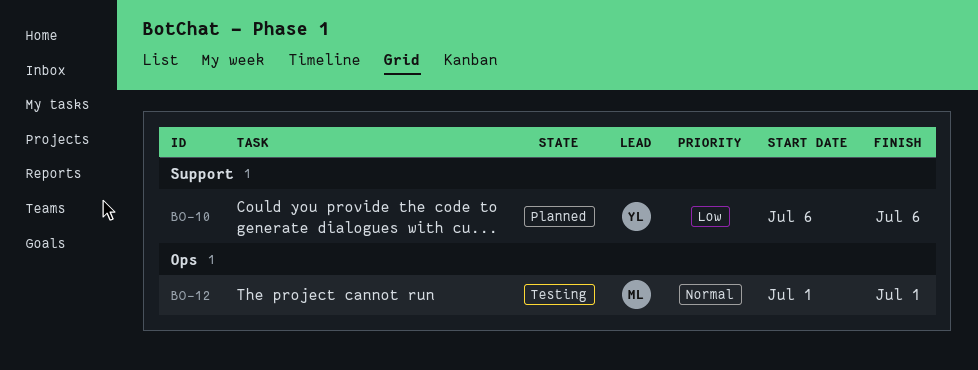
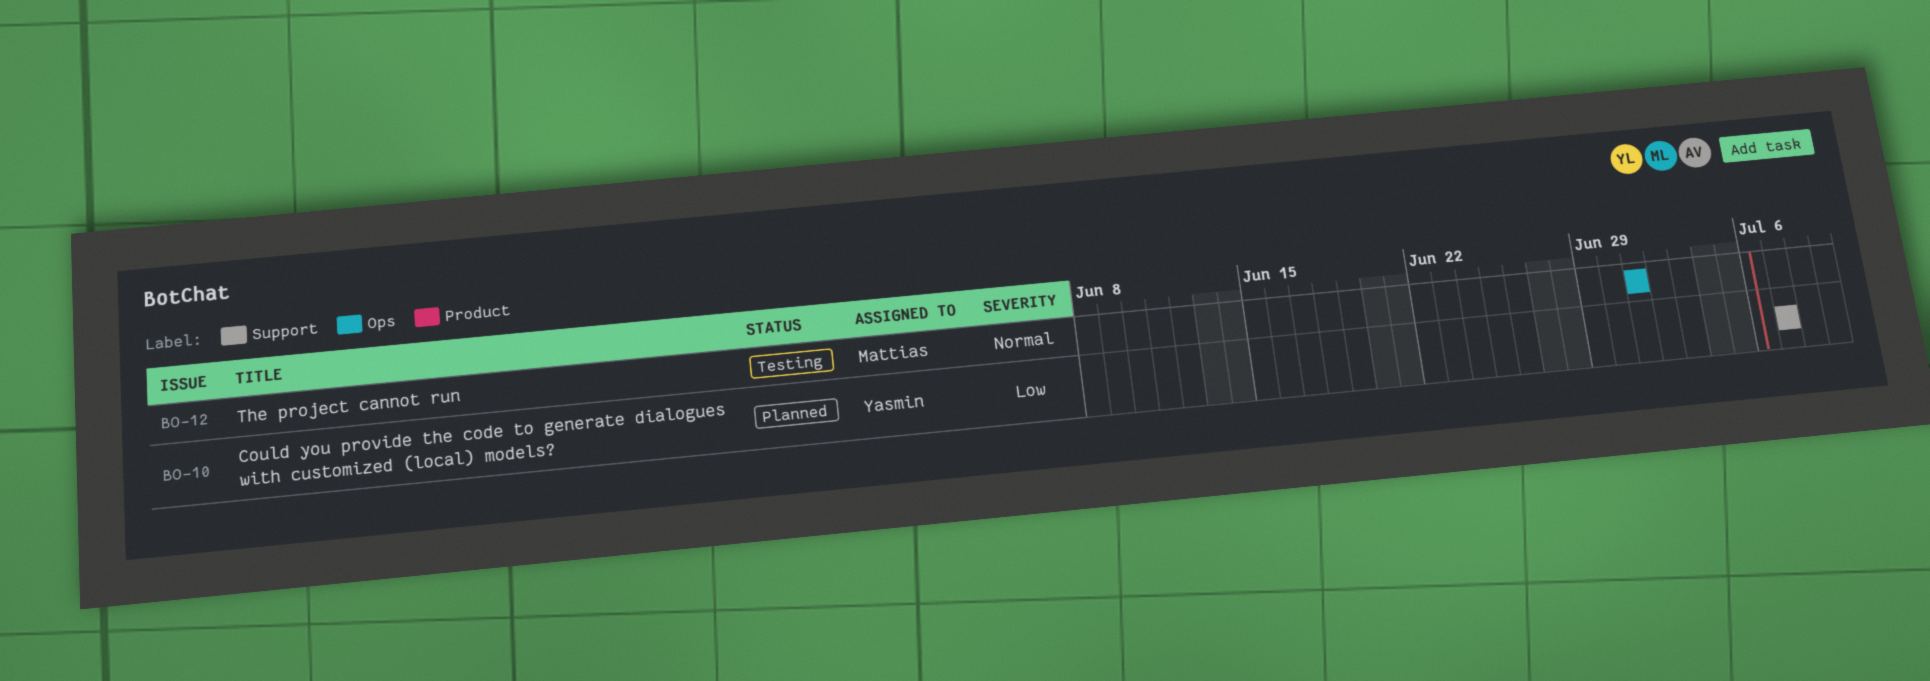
BO-10, start: Jul 6 -> Jul 7
BO-10, due: Jul 6 -> Jul 7

